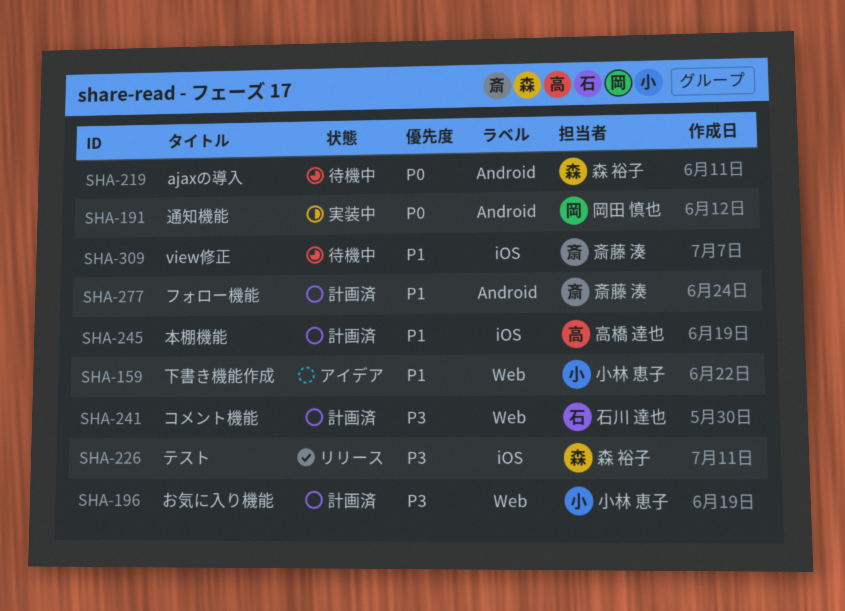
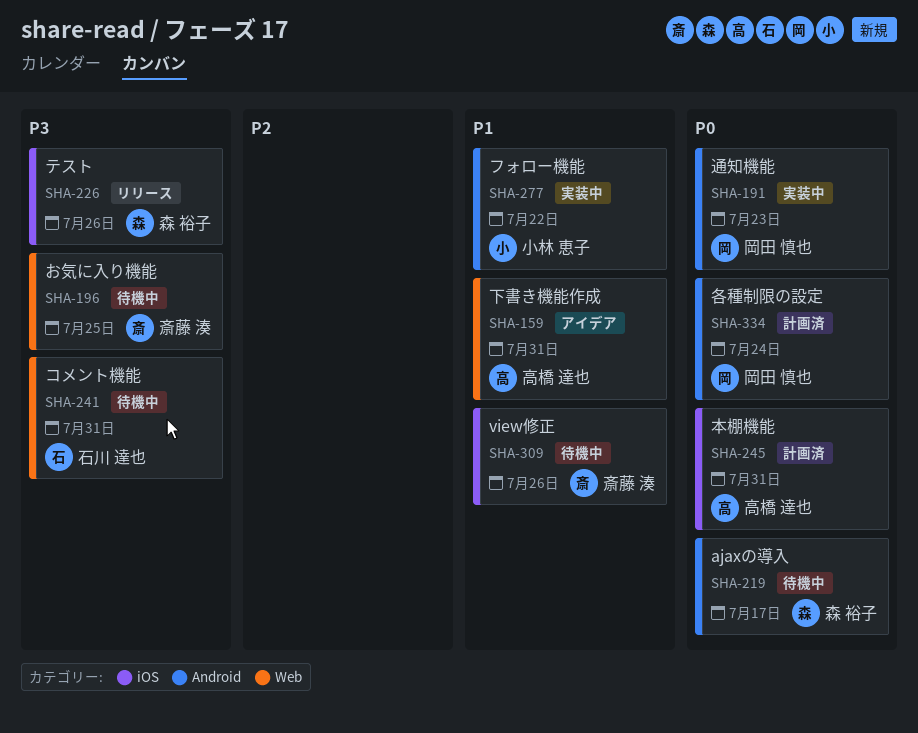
SHA-159, owner: 小林 恵子 -> 高橋 達也
SHA-196, status: 計画済 -> 待機中
SHA-196, owner: 小林 恵子 -> 斎藤 湊
SHA-241, status: 計画済 -> 待機中
SHA-245, priority: P1 -> P0
SHA-277, status: 計画済 -> 実装中
SHA-277, owner: 斎藤 湊 -> 小林 恵子
SHA-334: none -> present

